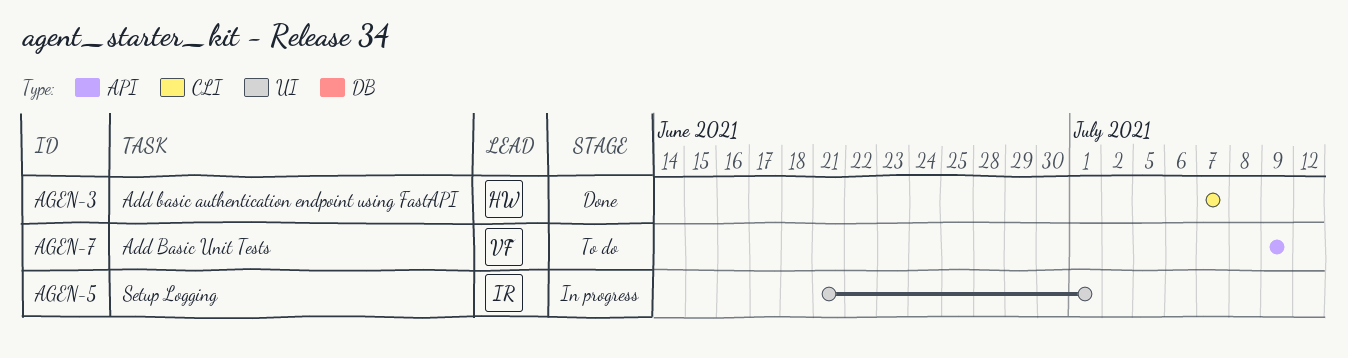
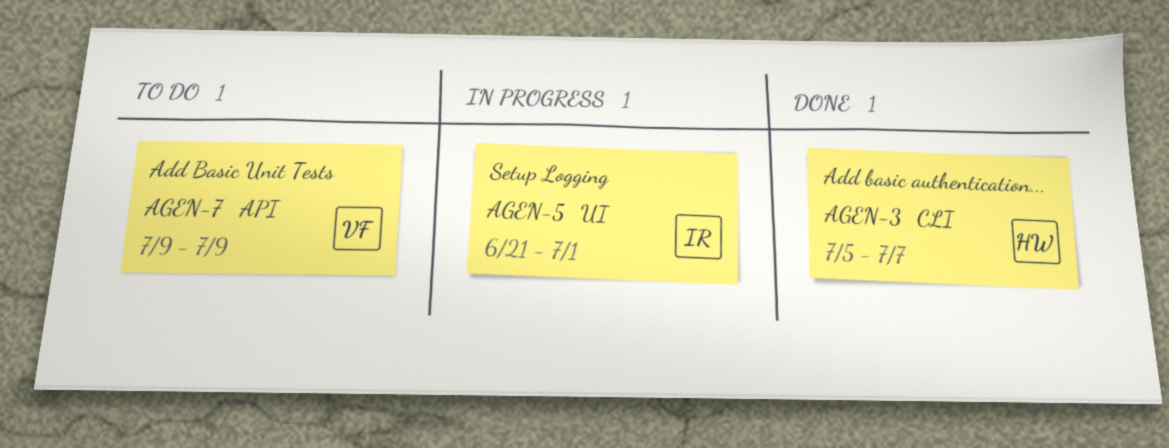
AGEN-3, start: Jul 7 -> Jul 5

